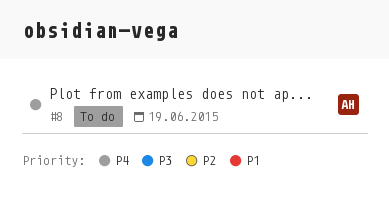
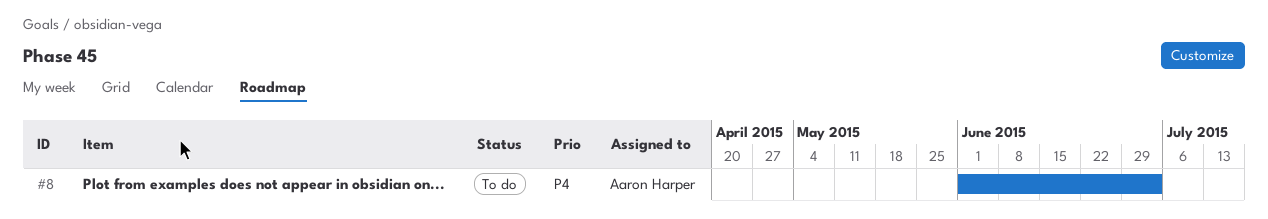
#8, due: Jun 19 -> Jul 3

